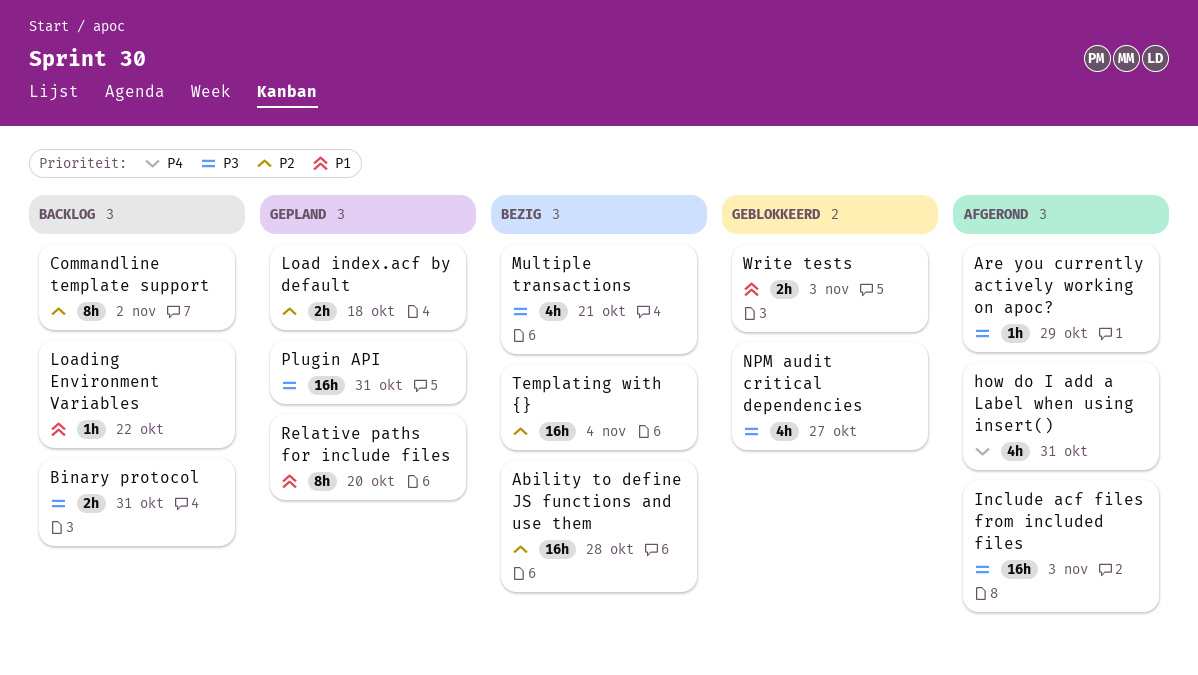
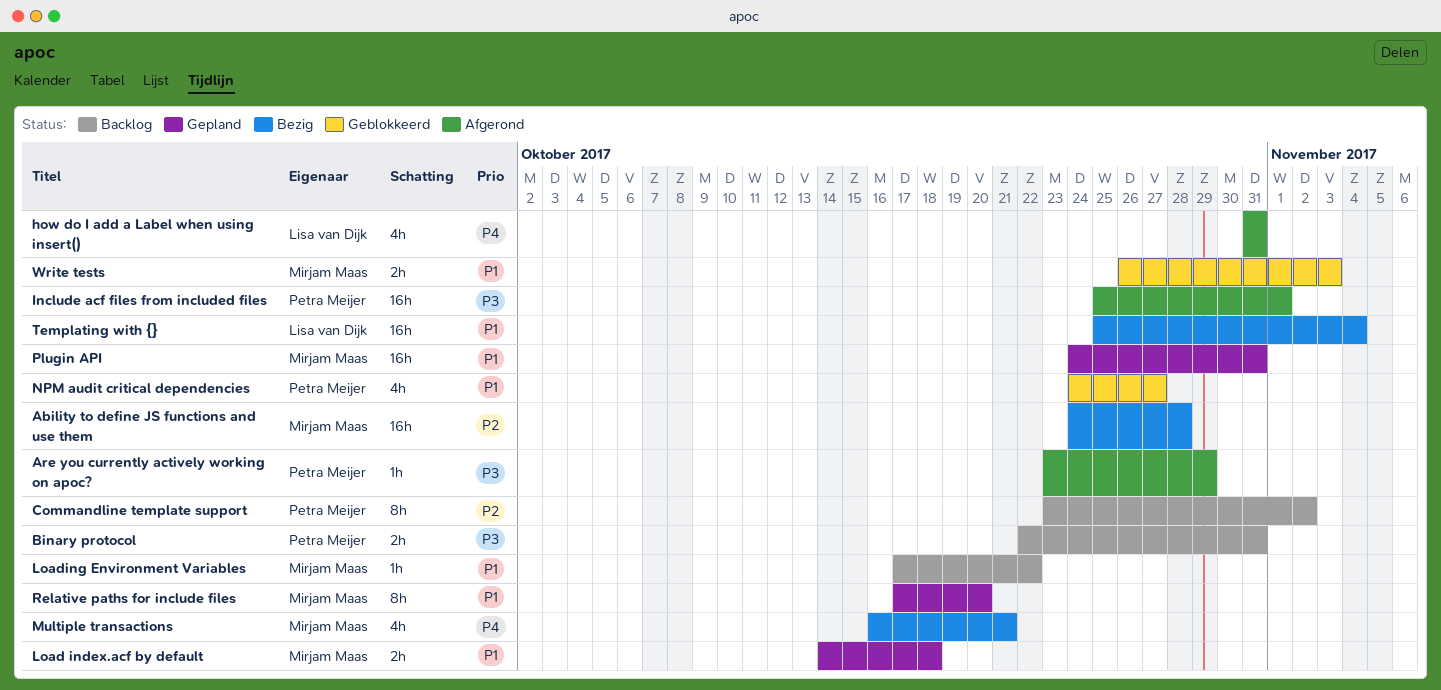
Include acf files from included files, due: Nov 3 -> Nov 1
Load index.acf by default, priority: P2 -> P1
Multiple transactions, priority: P3 -> P4
NPM audit critical dependencies, priority: P3 -> P1
Plugin API, priority: P3 -> P1
Templating with {}, priority: P2 -> P1

